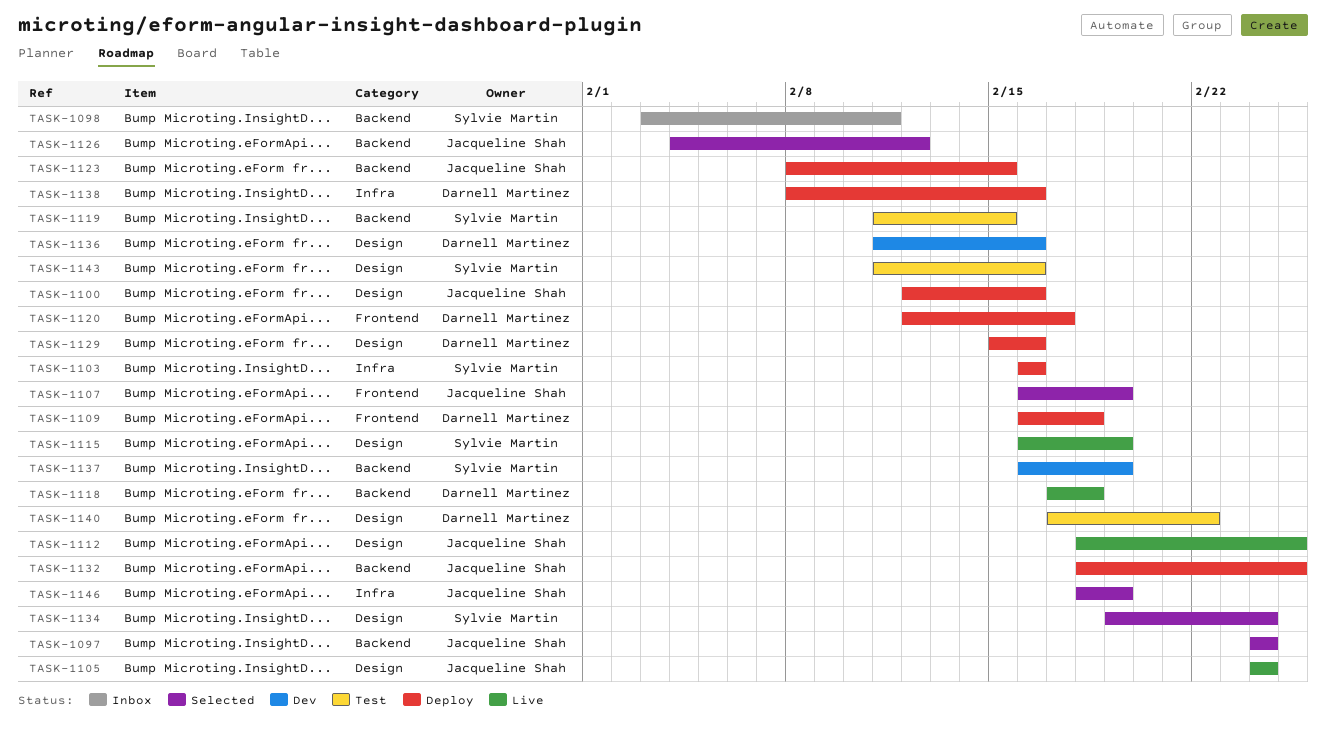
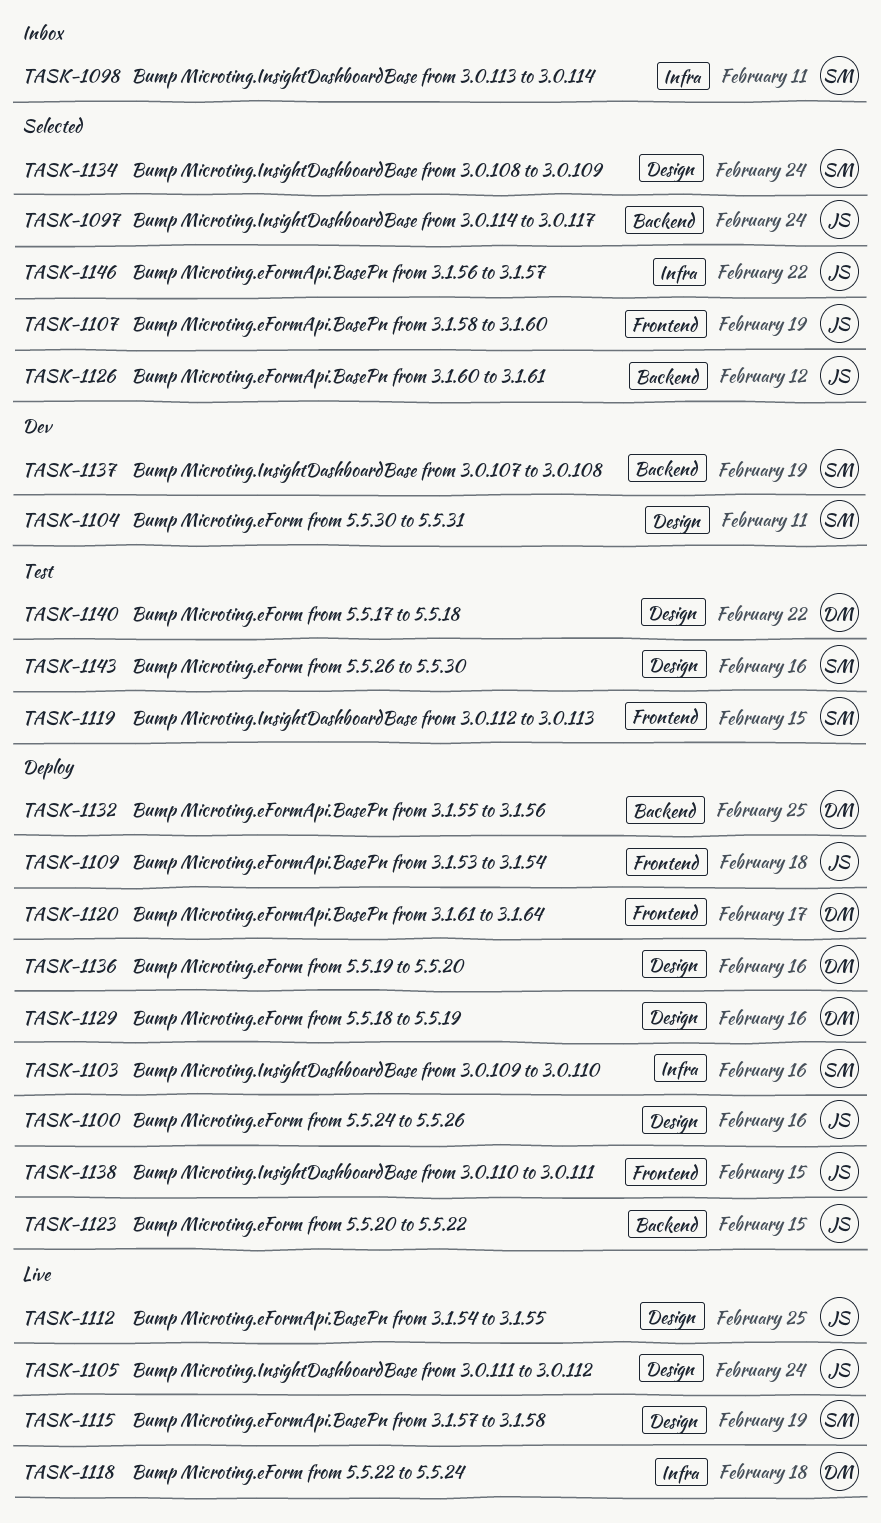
TASK-1098, label: Backend -> Infra
TASK-1104: none -> present
TASK-1109, owner: Darnell Martinez -> Jacqueline Shah
TASK-1118, label: Backend -> Infra
TASK-1119, label: Backend -> Frontend
TASK-1132, owner: Jacqueline Shah -> Darnell Martinez
TASK-1136, status: Dev -> Deploy
TASK-1138, owner: Darnell Martinez -> Jacqueline Shah
TASK-1138, label: Infra -> Frontend
TASK-1138, due: Feb 16 -> Feb 15
TASK-1146, due: Feb 19 -> Feb 22

